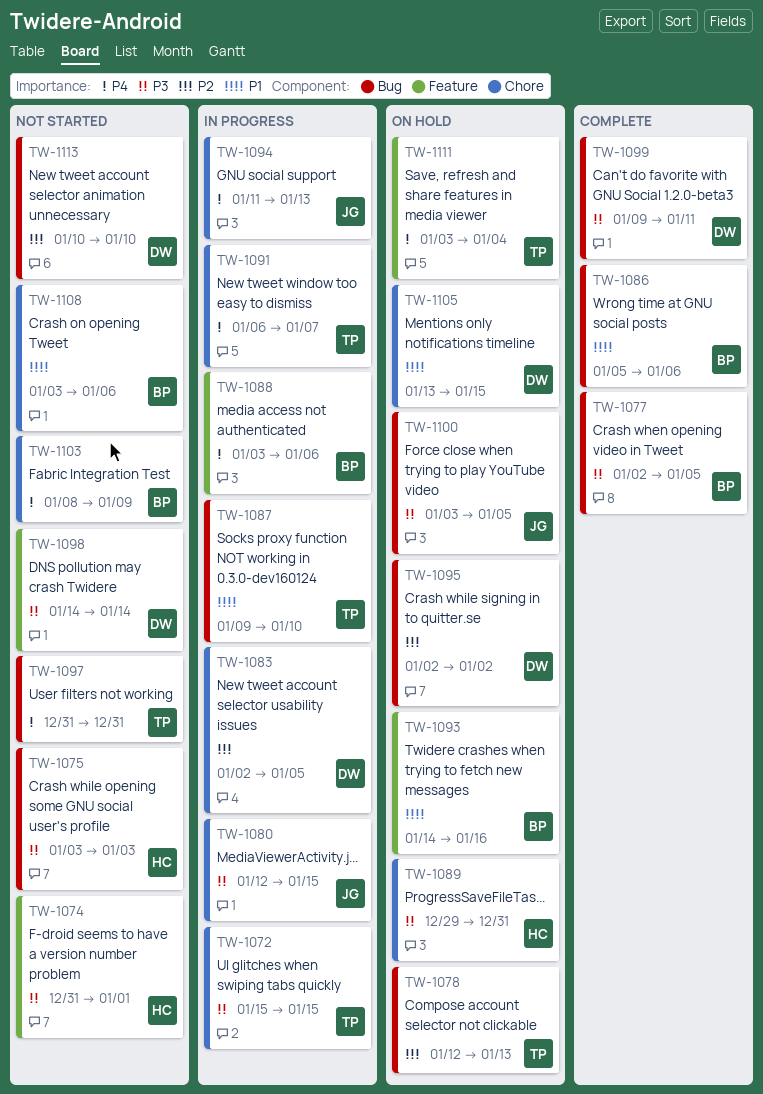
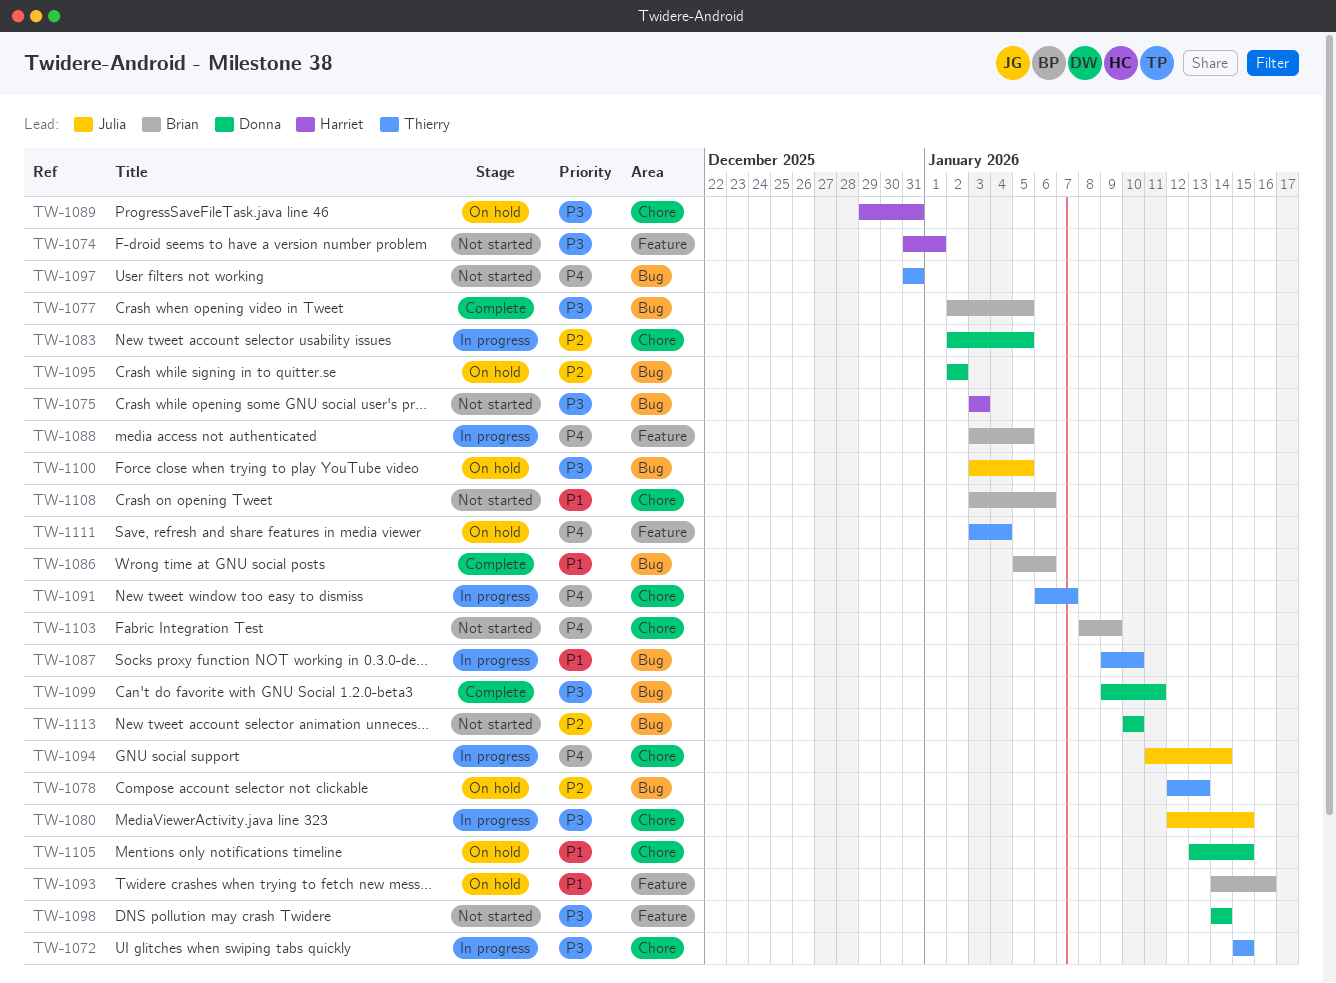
TW-1088, due: Jan 6 -> Jan 5
TW-1094, due: Jan 13 -> Jan 14

